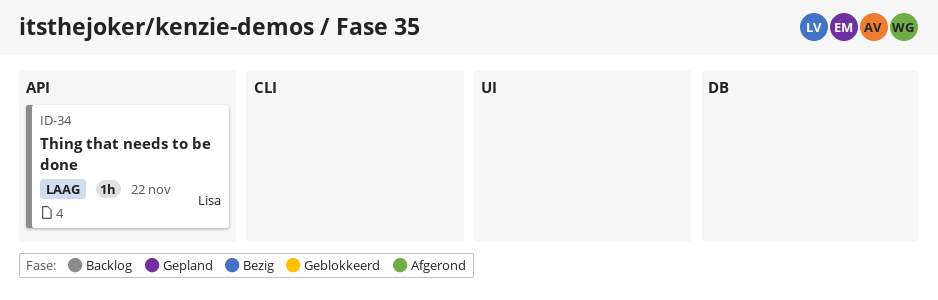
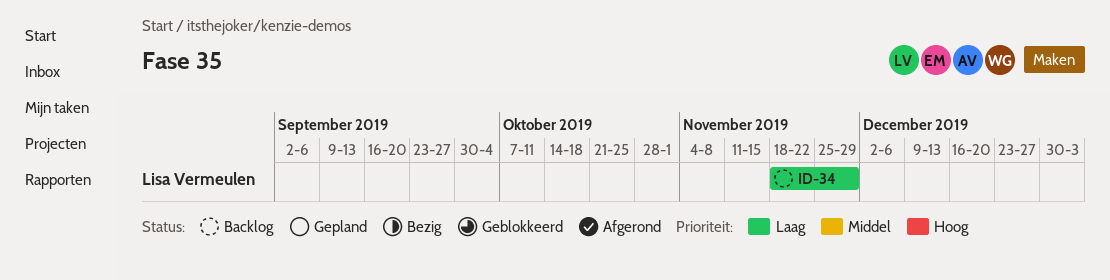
ID-34, due: Nov 22 -> Nov 29

